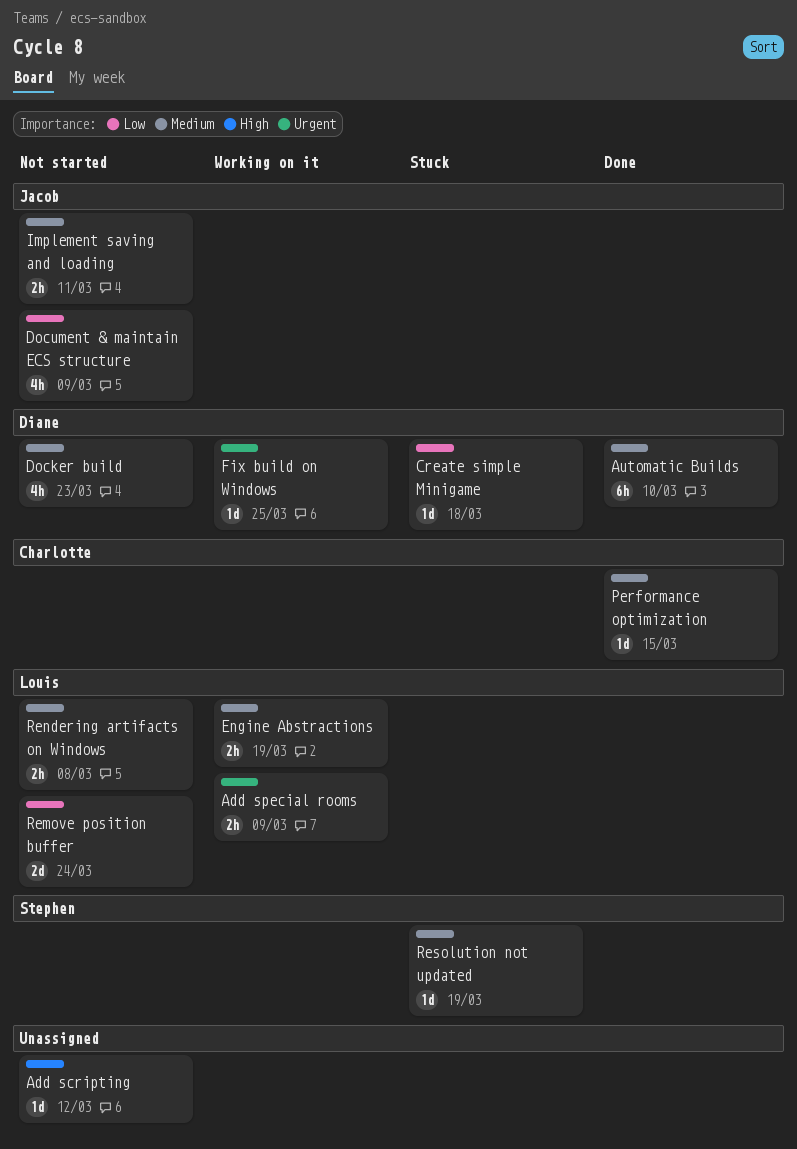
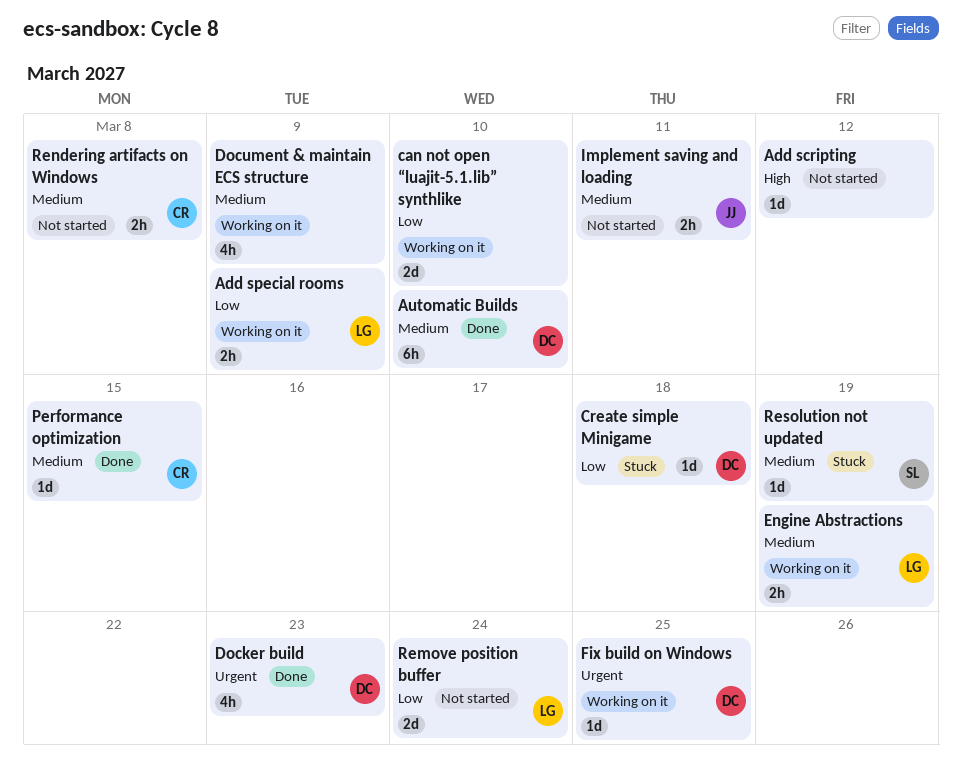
Add special rooms, priority: Urgent -> Low
can not open “luajit-5.1.lib” synthlike: none -> present
Docker build, status: Not started -> Done
Docker build, priority: Medium -> Urgent
Document & maintain ECS structure, status: Not started -> Working on it
Document & maintain ECS structure, owner: Jacob -> none
Document & maintain ECS structure, priority: Low -> Medium
Rendering artifacts on Windows, owner: Louis -> Charlotte

